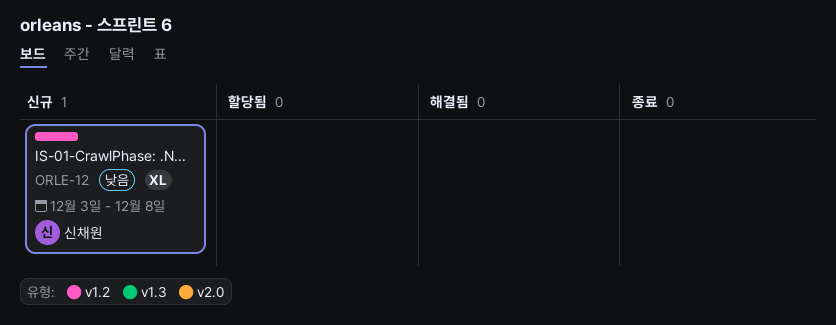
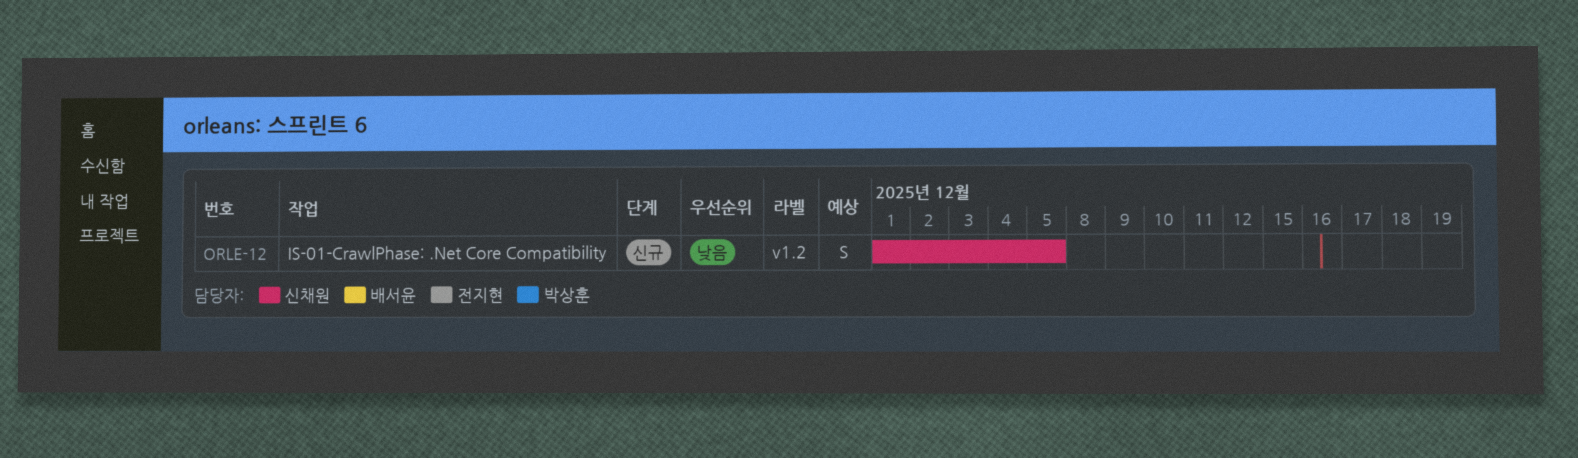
ORLE-12, estimate: XL -> S
ORLE-12, start: Dec 3 -> Dec 1
ORLE-12, due: Dec 8 -> Dec 5

